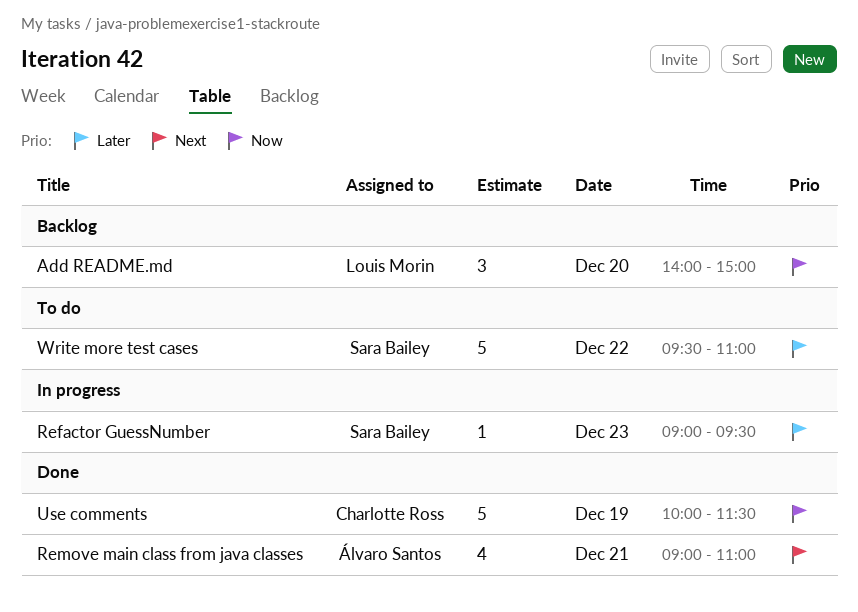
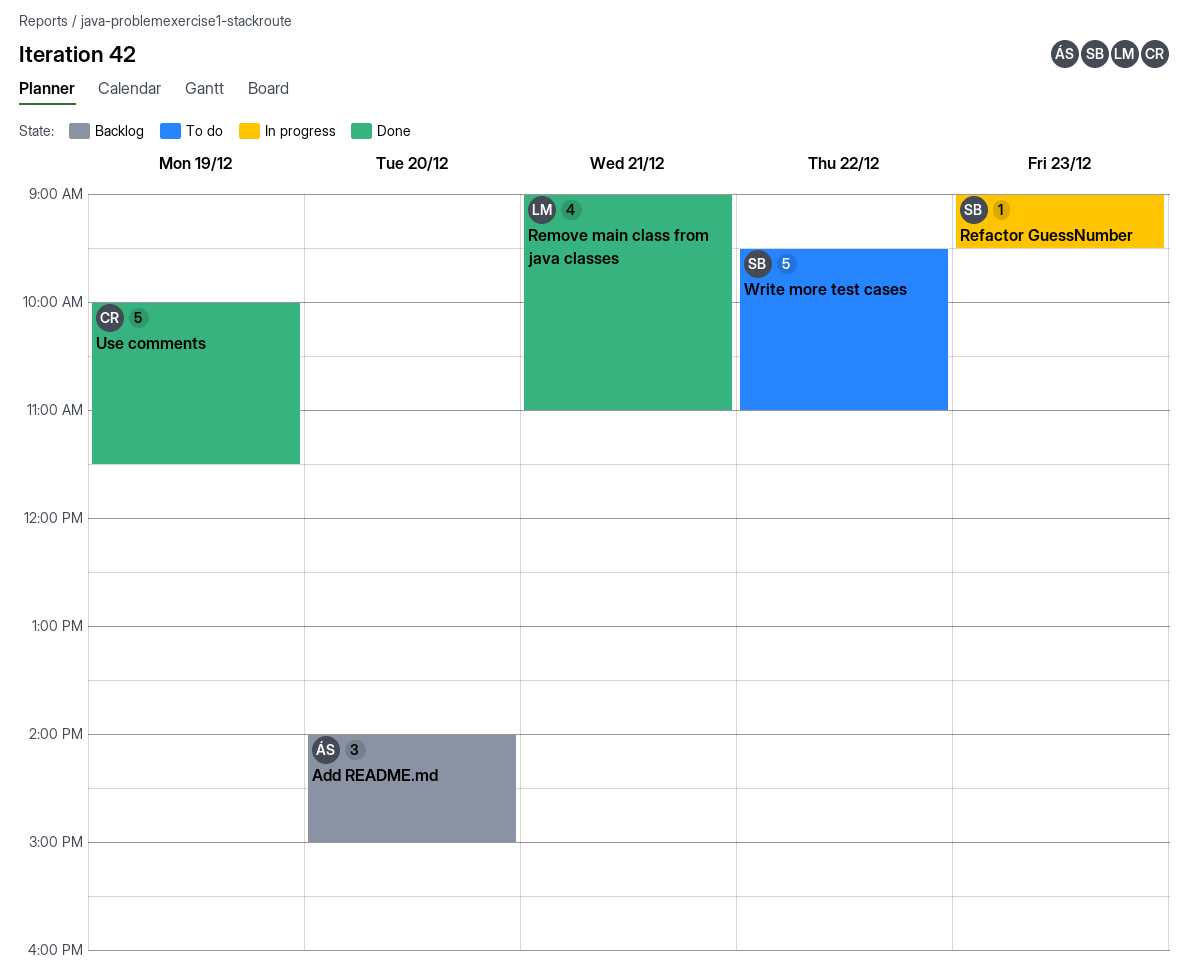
Add README.md, owner: Louis Morin -> Álvaro Santos
Remove main class from java classes, owner: Álvaro Santos -> Louis Morin

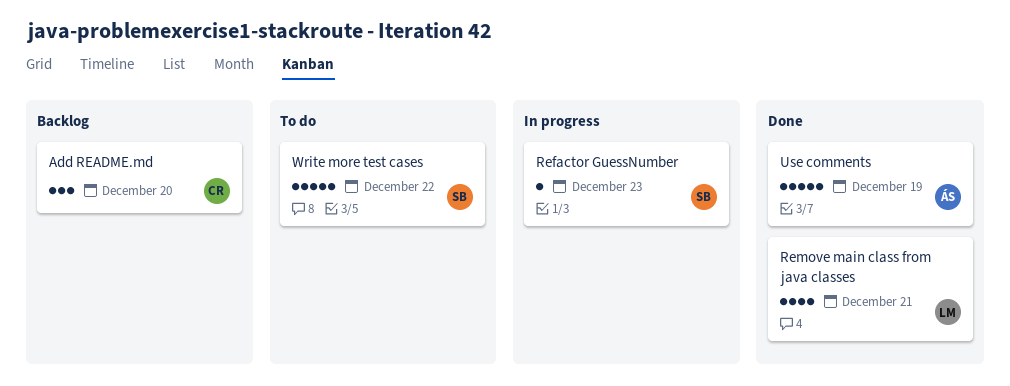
Add README.md, owner: ÁS -> CR
Use comments, owner: CR -> ÁS

